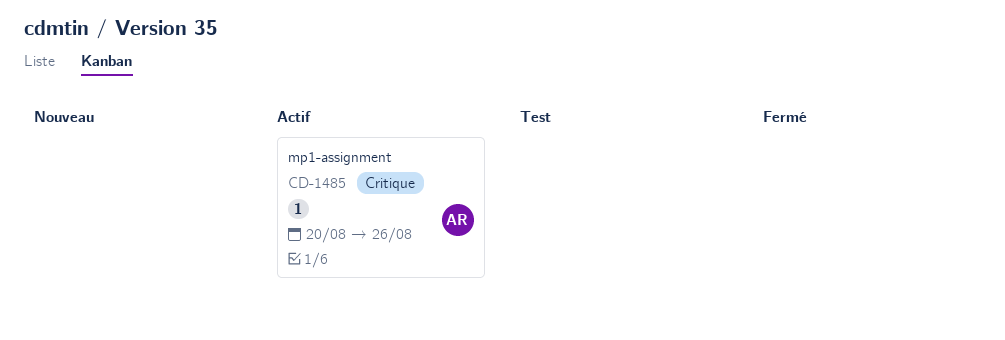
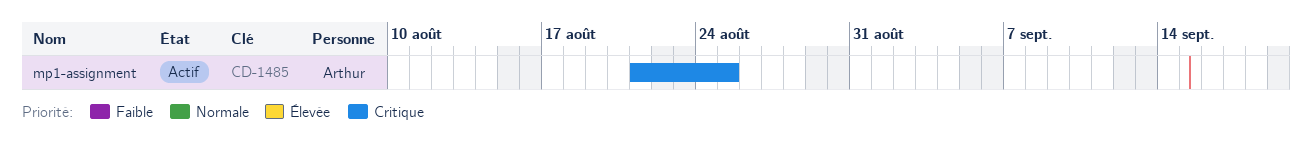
CD-1485, start: Aug 20 -> Aug 21
CD-1485, due: Aug 26 -> Aug 25

